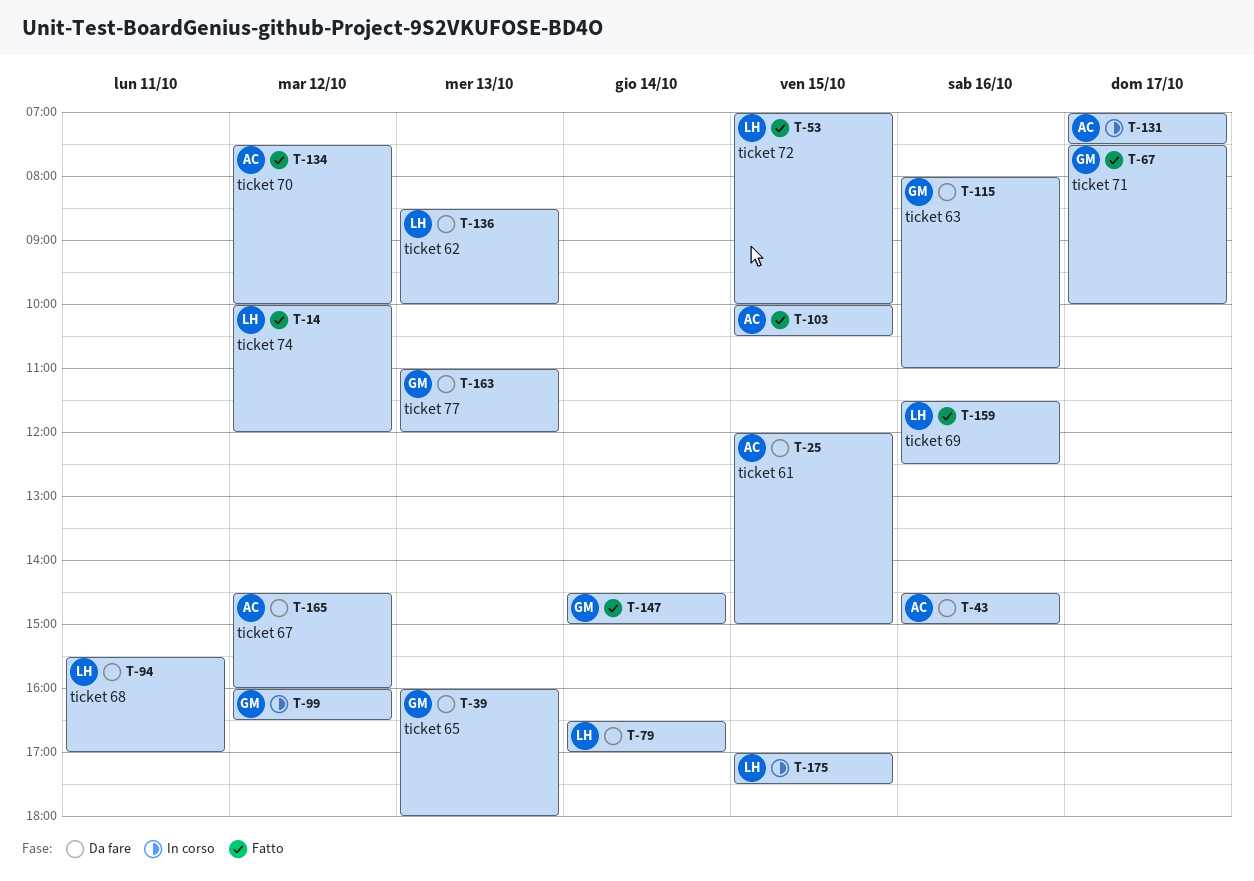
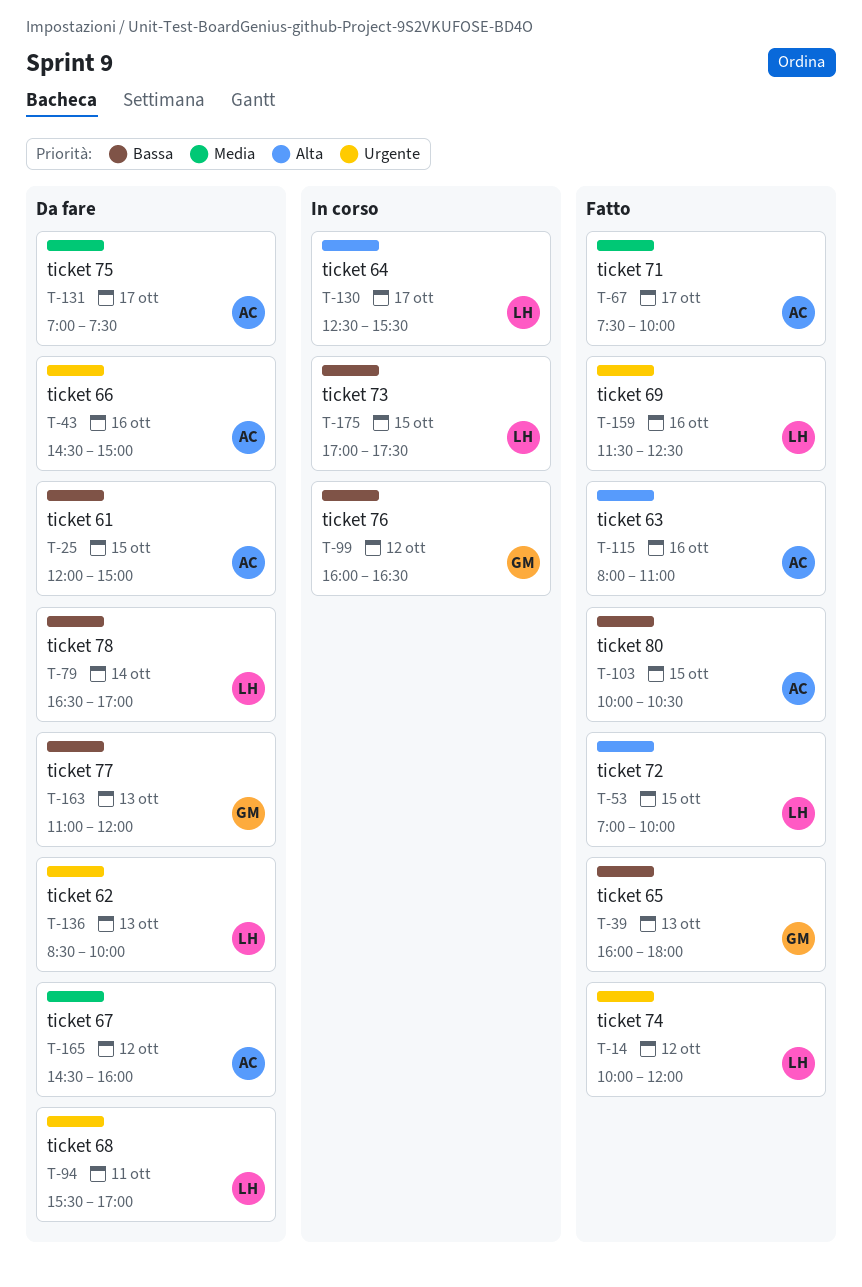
T-39, status: Da fare -> Fatto
T-67, owner: GM -> AC
T-115, status: Da fare -> Fatto
T-115, owner: GM -> AC
T-130: none -> present
T-131, status: In corso -> Da fare
T-134: present -> none
T-147: present -> none

